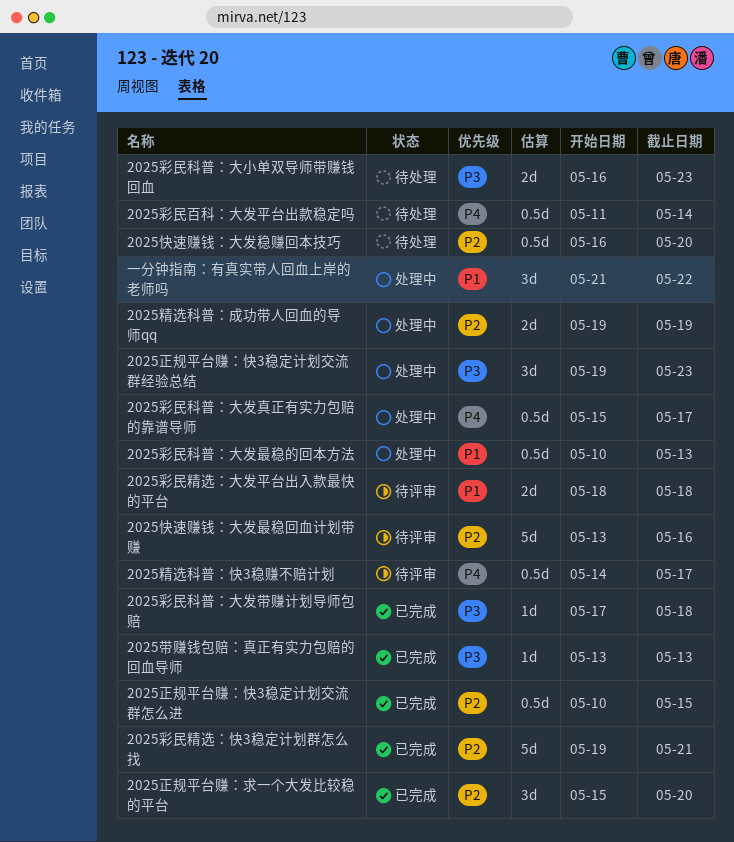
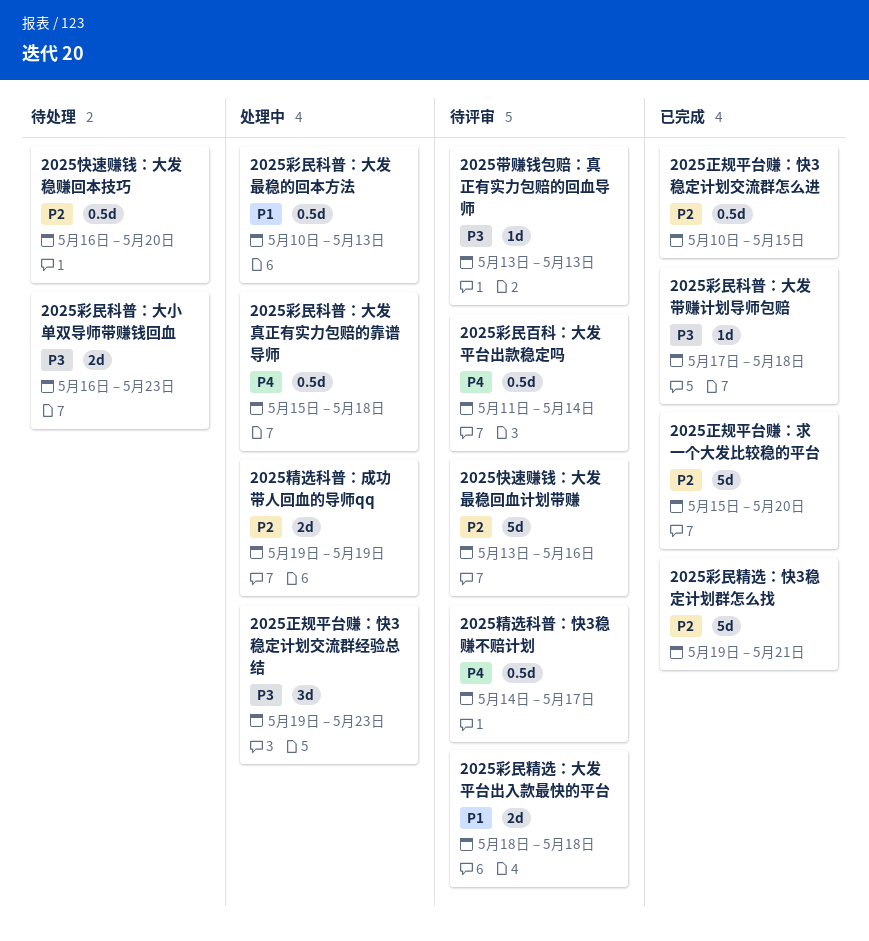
2025带赚钱包赔：真正有实力包赔的回血导师, status: 已完成 -> 待评审
2025彩民百科：大发平台出款稳定吗, status: 待处理 -> 待评审
2025彩民科普：大发真正有实力包赔的靠谱导师, due: May 17 -> May 18
2025正规平台赚：求一个大发比较稳的平台, estimate: 3d -> 5d
一分钟指南：有真实带人回血上岸的老师吗: present -> none

